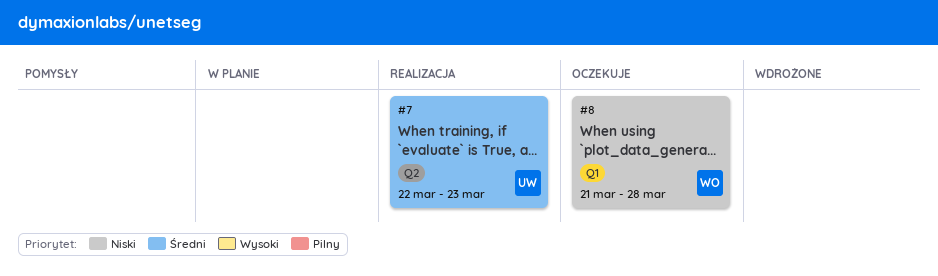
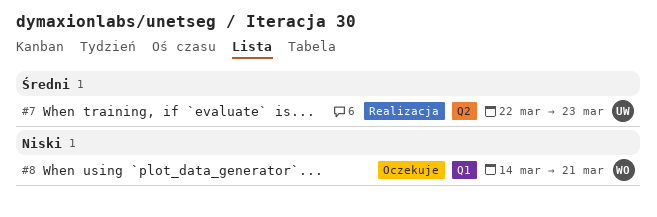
#8, start: Mar 21 -> Mar 14
#8, due: Mar 28 -> Mar 21

